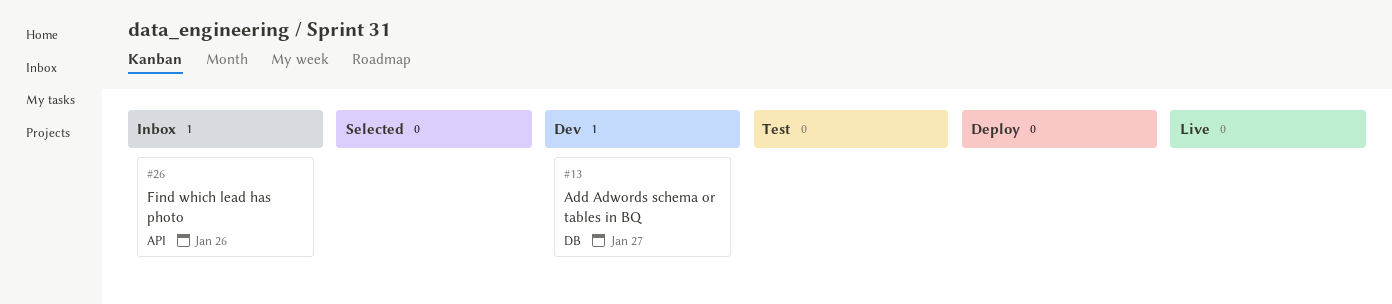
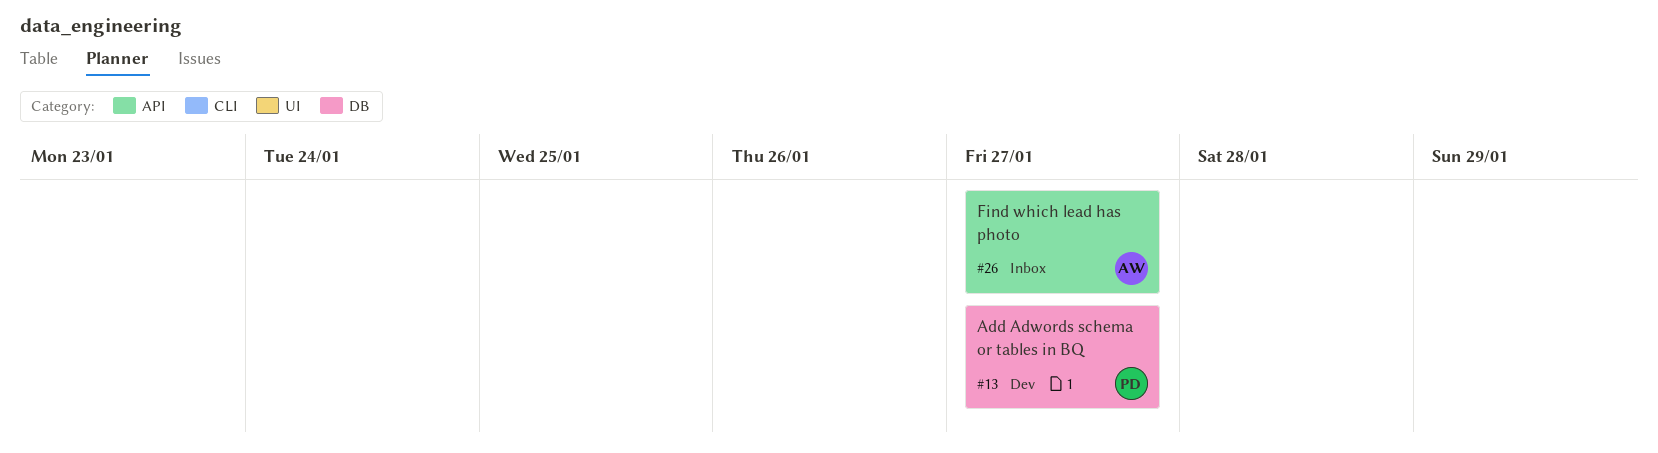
#26, due: Jan 26 -> Jan 27

